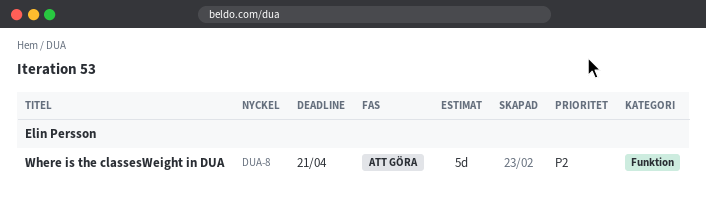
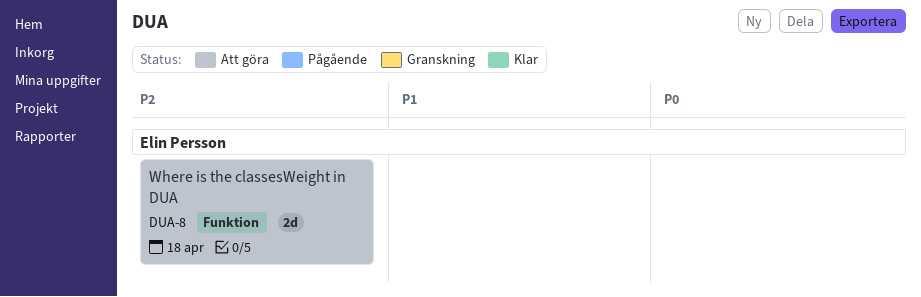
DUA-8, estimate: 5d -> 2d
DUA-8, due: Apr 21 -> Apr 18

